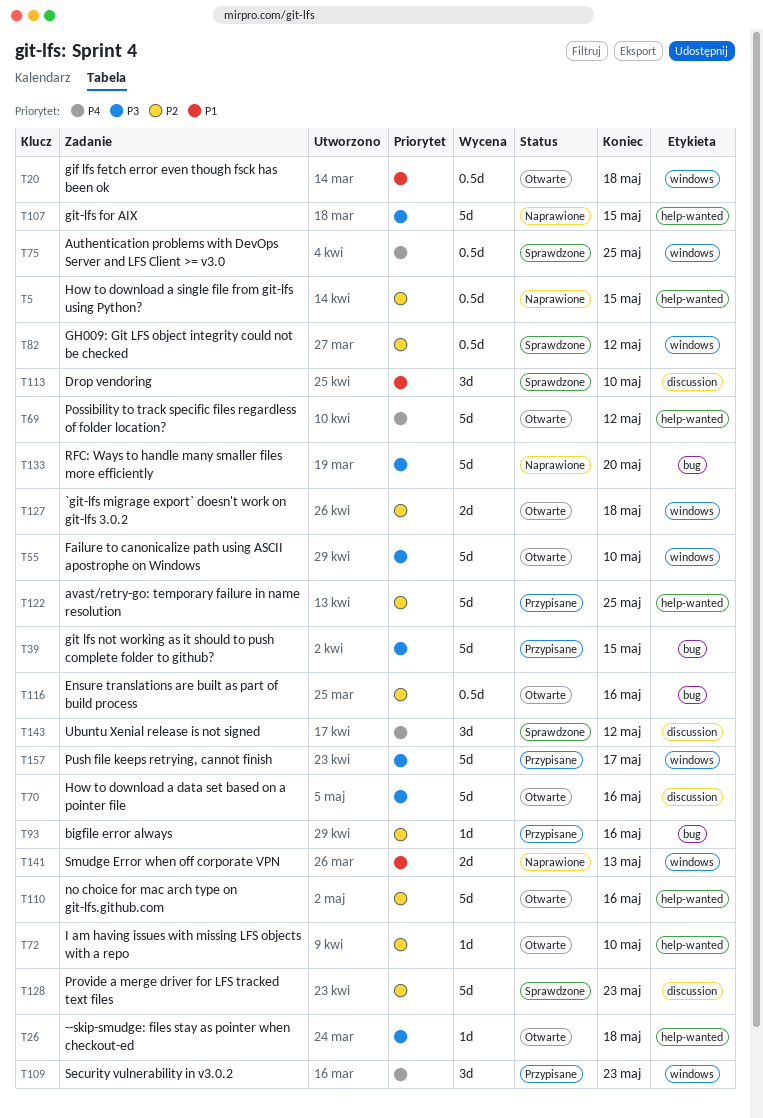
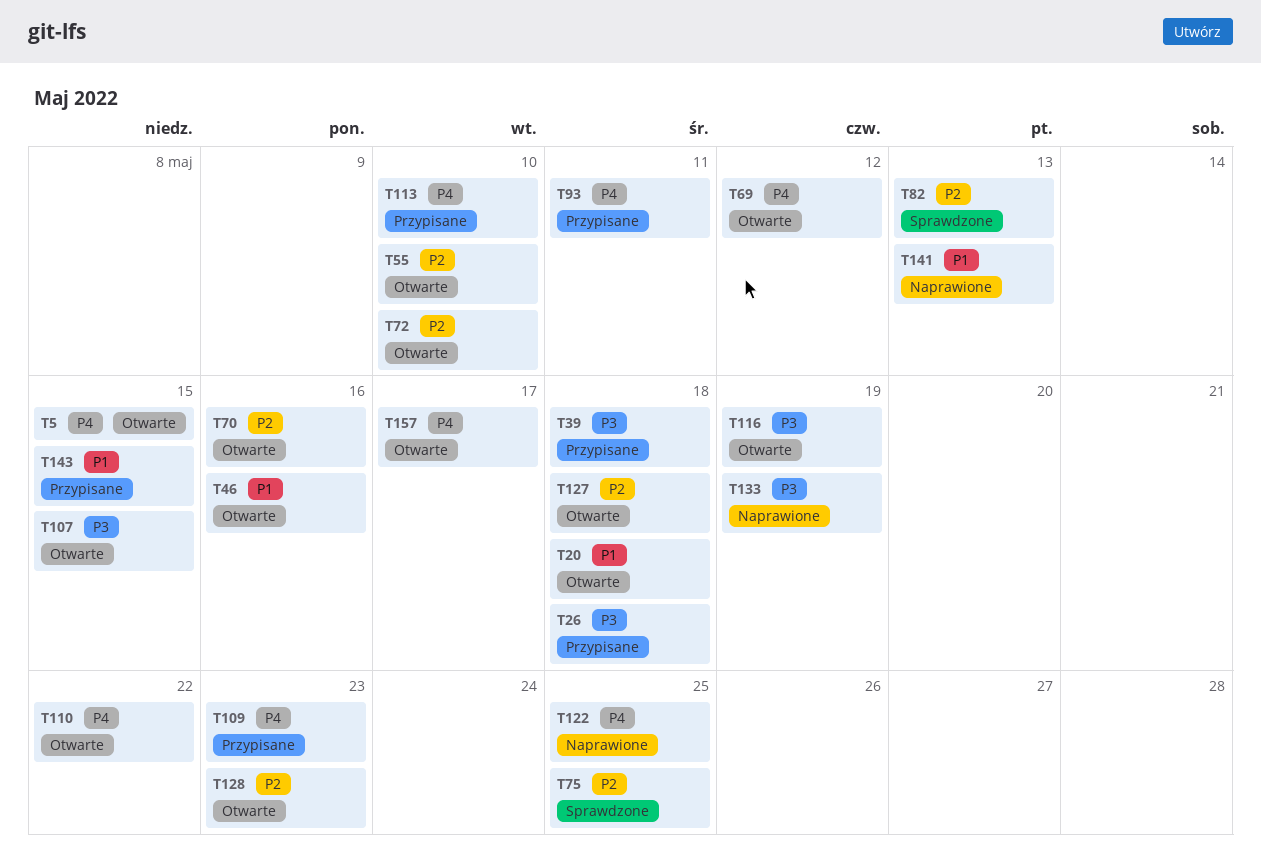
T5, status: Naprawione -> Otwarte
T5, priority: P2 -> P4
T26, status: Otwarte -> Przypisane
T39, due: May 15 -> May 18
T46: none -> present
T55, priority: P3 -> P2
T70, priority: P3 -> P2
T75, priority: P4 -> P2
T82, due: May 12 -> May 13
T93, priority: P2 -> P4
T93, due: May 16 -> May 11
T107, status: Naprawione -> Otwarte
T110, priority: P2 -> P4
T110, due: May 16 -> May 22
T113, status: Sprawdzone -> Przypisane
T113, priority: P1 -> P4
T116, priority: P2 -> P3
T116, due: May 16 -> May 19
T122, status: Przypisane -> Naprawione
T122, priority: P2 -> P4
T128, status: Sprawdzone -> Otwarte
T133, due: May 20 -> May 19
T143, status: Sprawdzone -> Przypisane
T143, priority: P4 -> P1
T143, due: May 12 -> May 15
T157, status: Przypisane -> Otwarte
T157, priority: P3 -> P4

